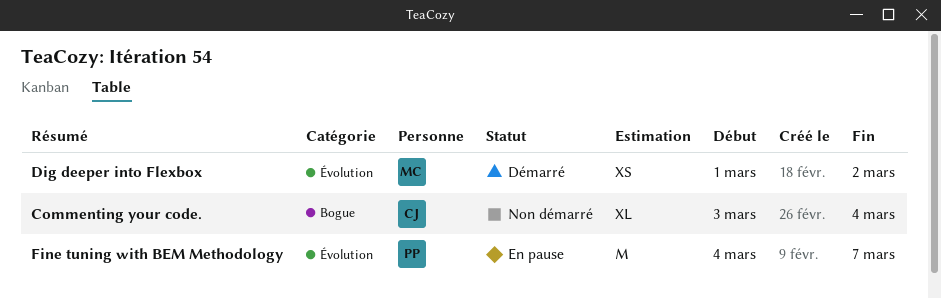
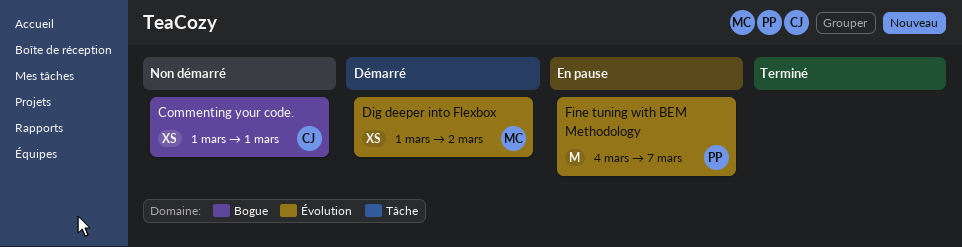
Commenting your code., estimate: XL -> XS
Commenting your code., start: Mar 3 -> Mar 1
Commenting your code., due: Mar 4 -> Mar 1

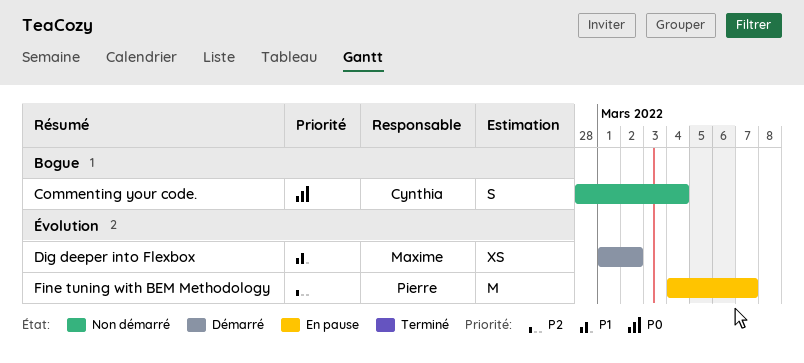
Commenting your code., estimate: XS -> S
Commenting your code., start: Mar 1 -> Feb 28
Commenting your code., due: Mar 1 -> Mar 4

